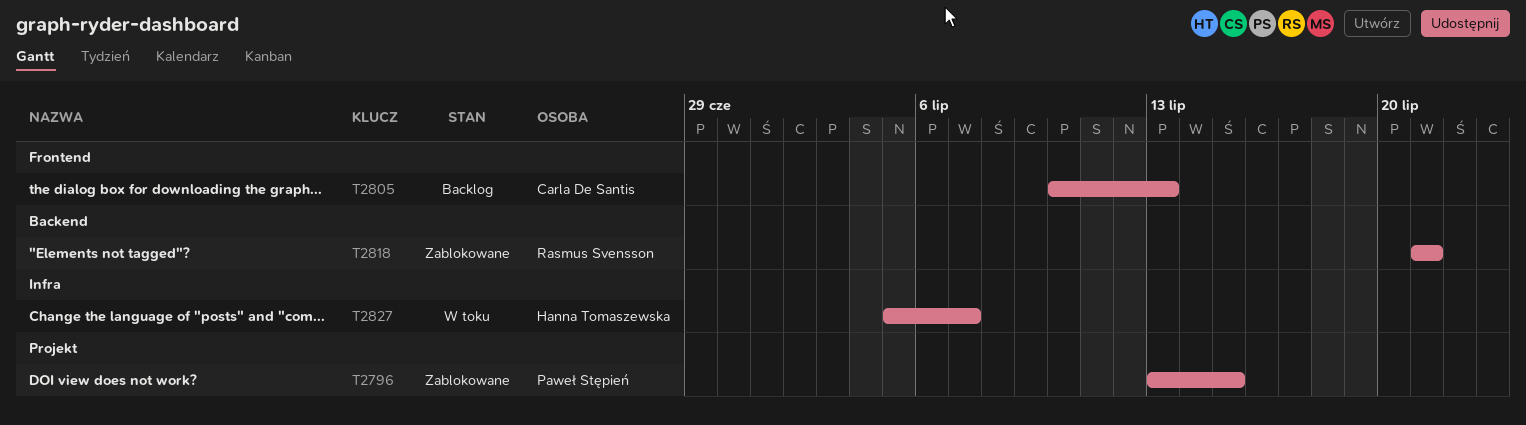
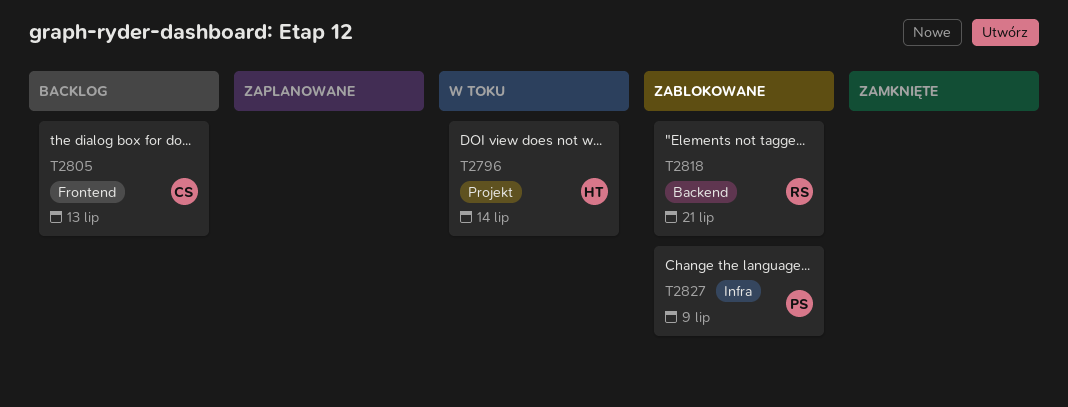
T2796, status: Zablokowane -> W toku
T2796, owner: Paweł Stępień -> Hanna Tomaszewska
T2796, due: Jul 15 -> Jul 14
T2827, status: W toku -> Zablokowane
T2827, owner: Hanna Tomaszewska -> Paweł Stępień
T2827, due: Jul 7 -> Jul 9

